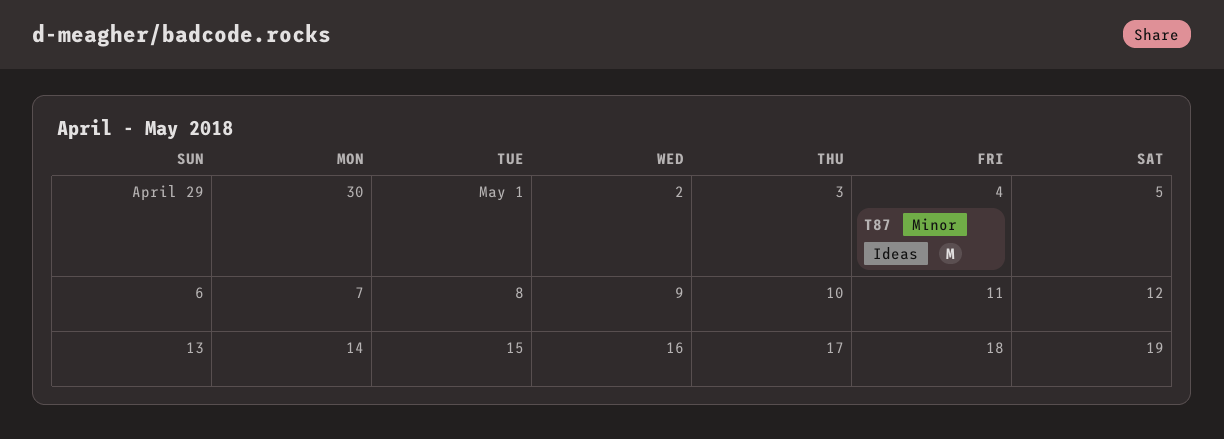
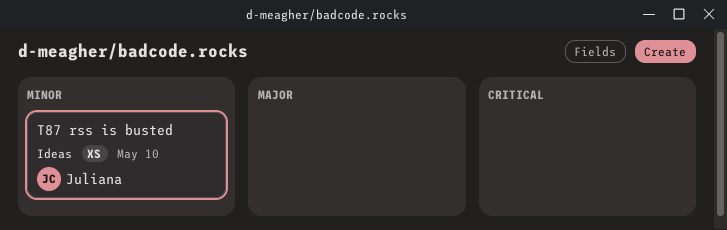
T87, estimate: M -> XS
T87, due: May 4 -> May 10

